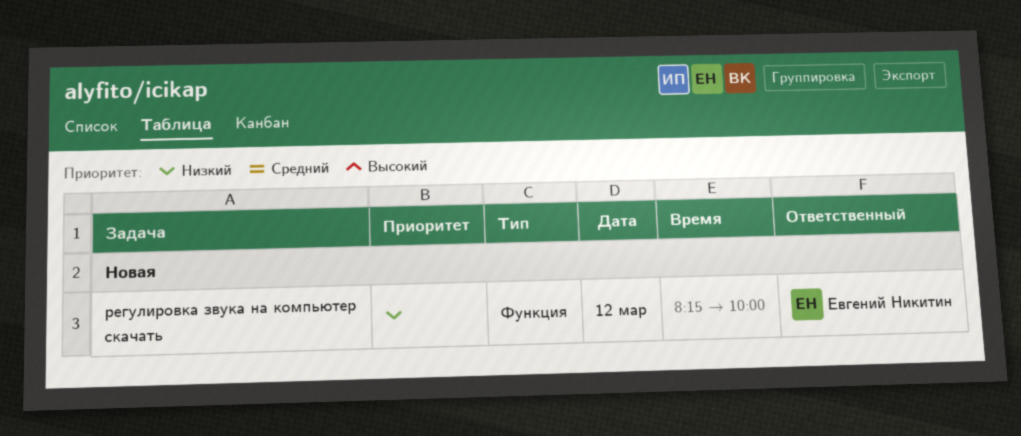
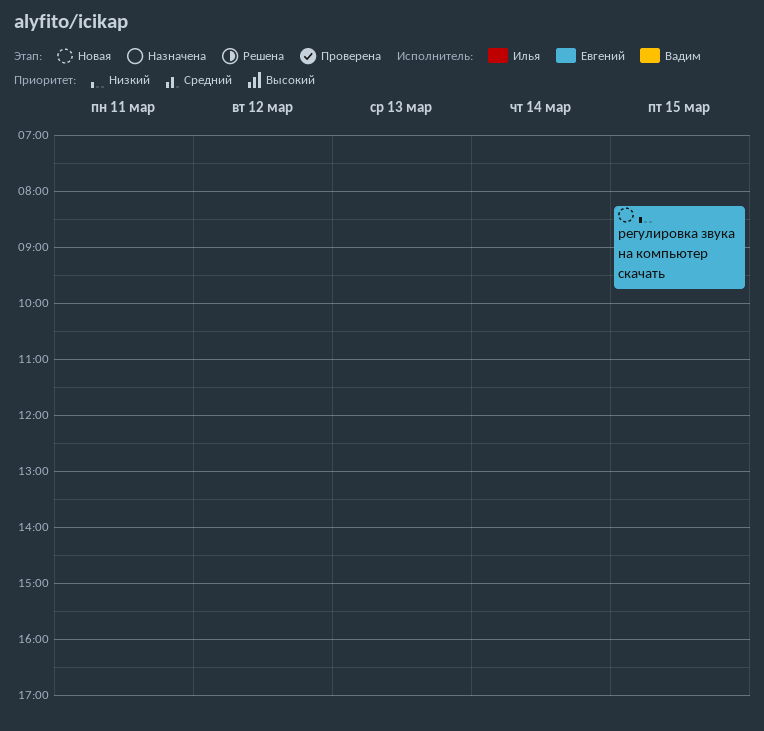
регулировка звука на компьютер скачать, day: Mar 12 -> Mar 15
регулировка звука на компьютер скачать, ends: 10:00 -> 09:45

